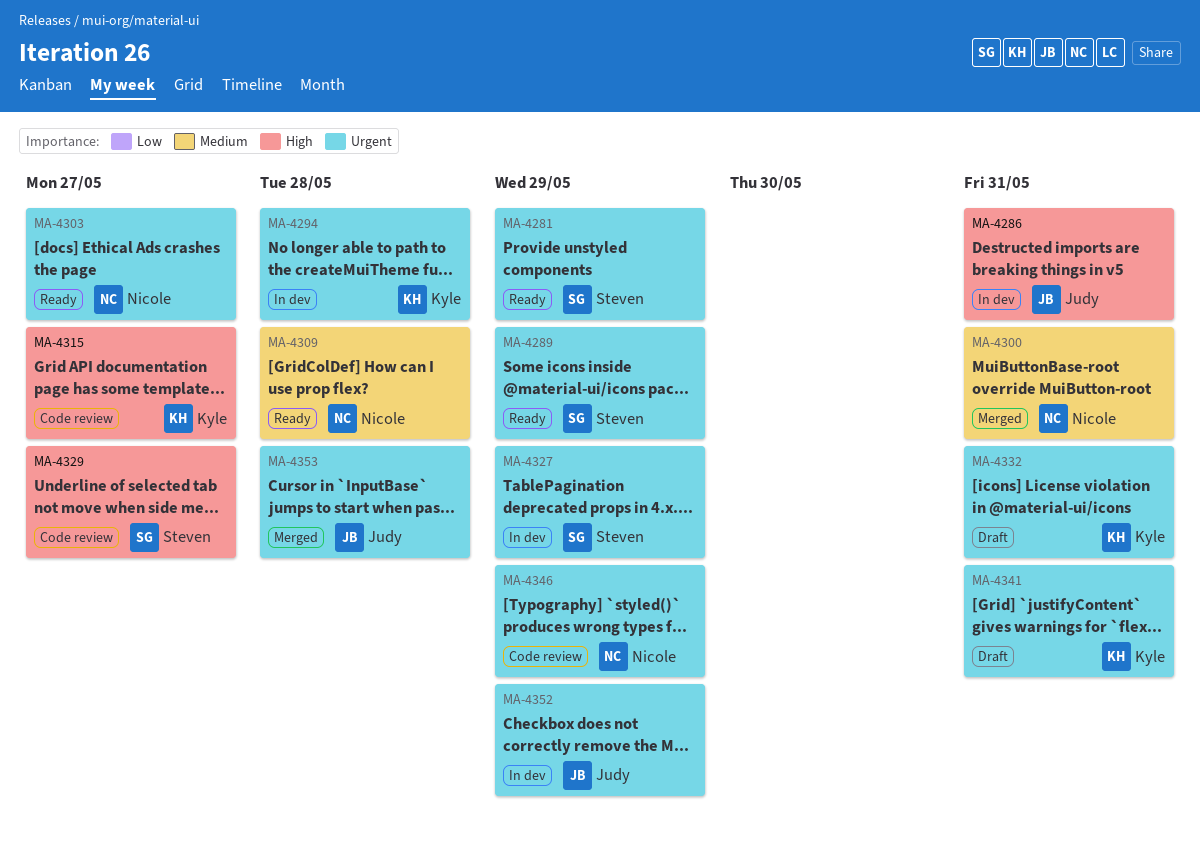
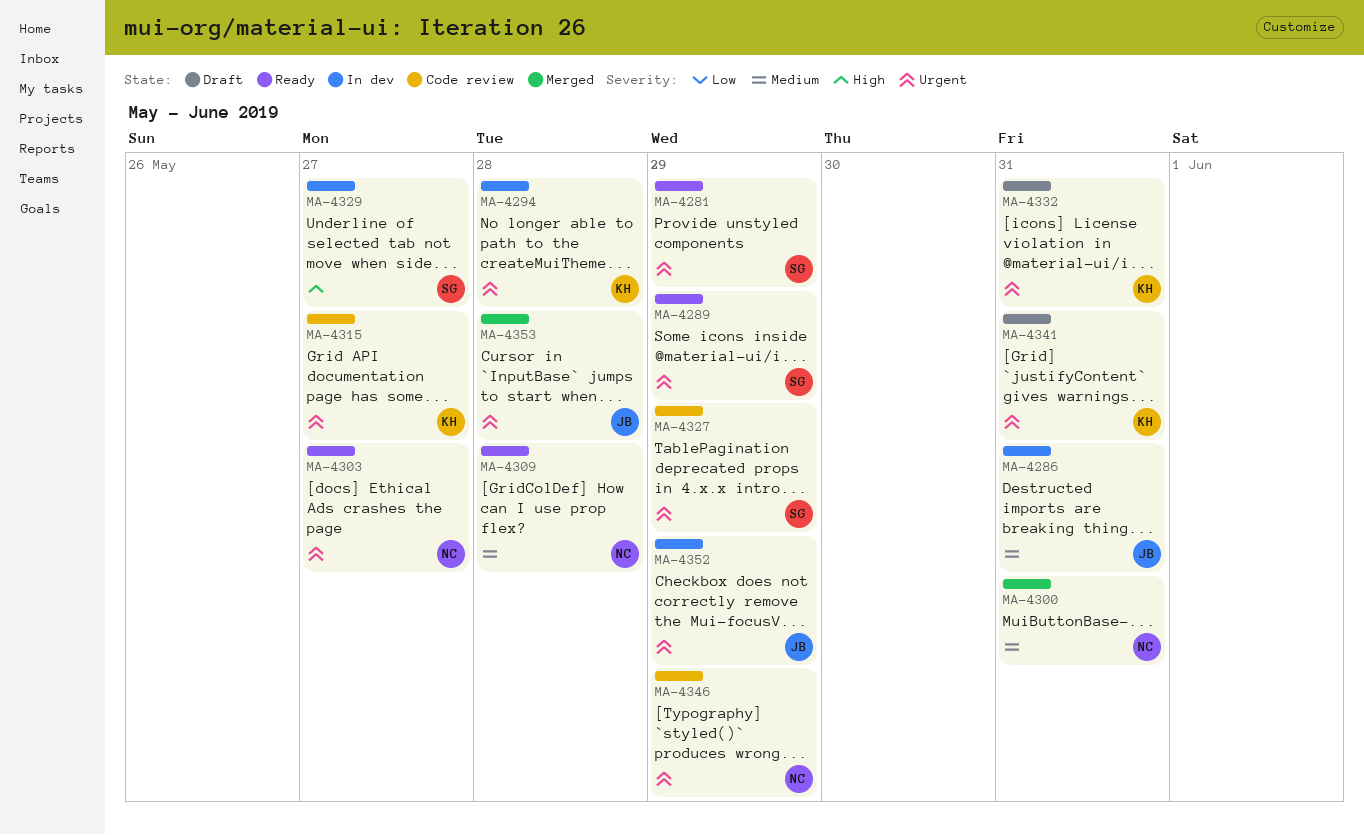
MA-4286, priority: High -> Medium
MA-4315, priority: High -> Urgent
MA-4327, status: In dev -> Code review
MA-4329, status: Code review -> In dev

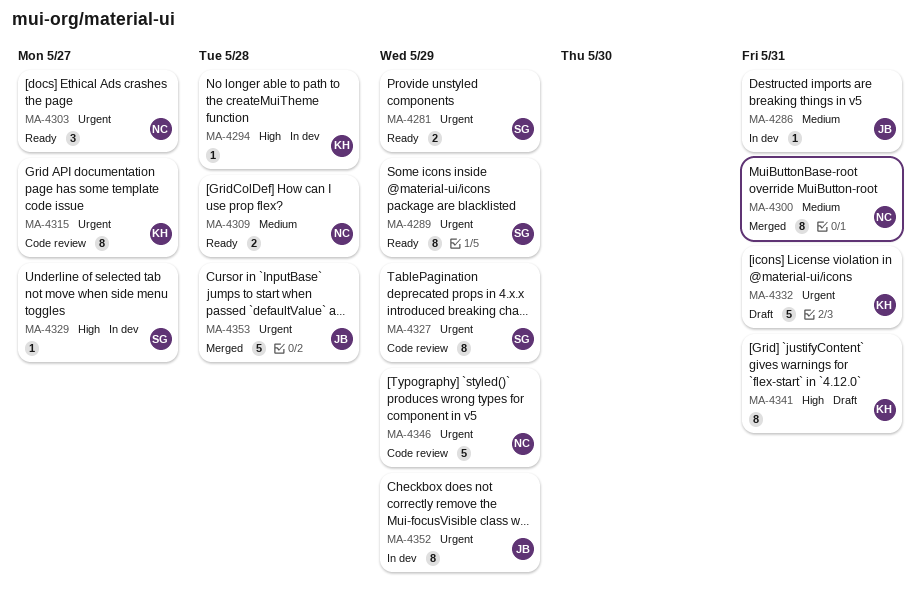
MA-4294, priority: Urgent -> High
MA-4341, priority: Urgent -> High

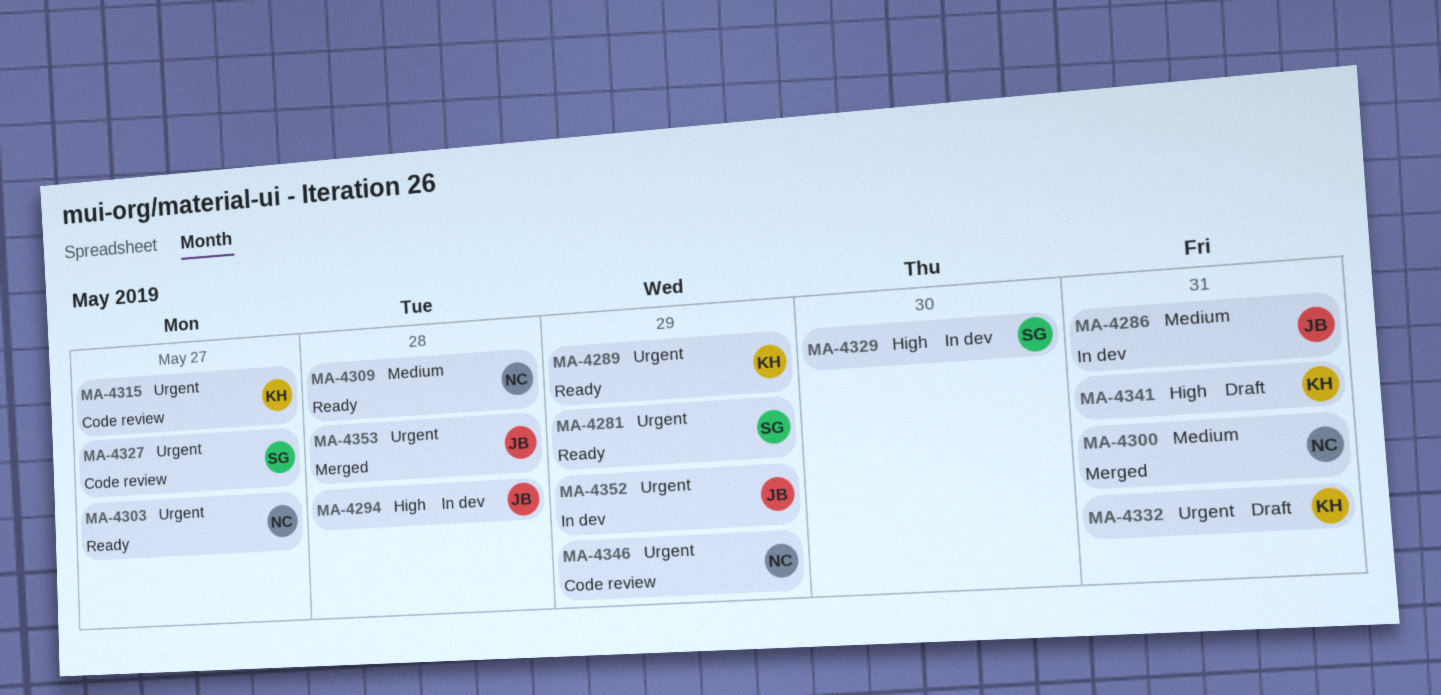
MA-4289, owner: SG -> KH
MA-4294, owner: KH -> JB
MA-4327, due: May 29 -> May 27
MA-4329, due: May 27 -> May 30

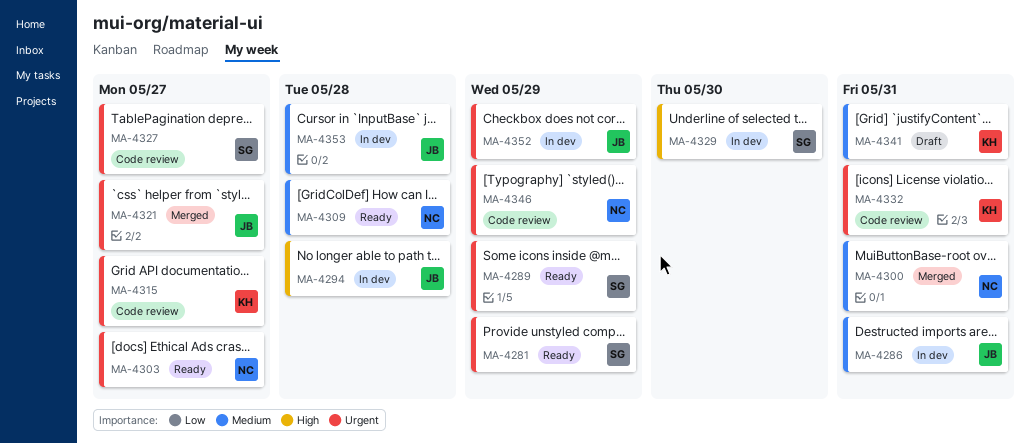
MA-4289, owner: KH -> SG
MA-4321: none -> present
MA-4332, status: Draft -> Code review
MA-4341, priority: High -> Medium
MA-4353, status: Merged -> In dev
MA-4353, priority: Urgent -> Medium

